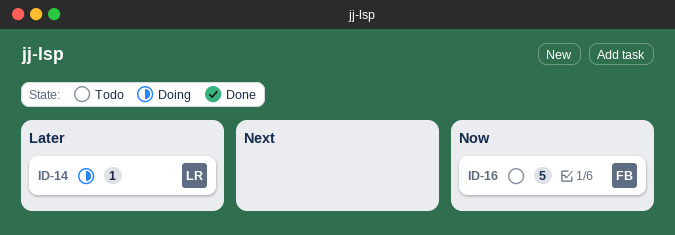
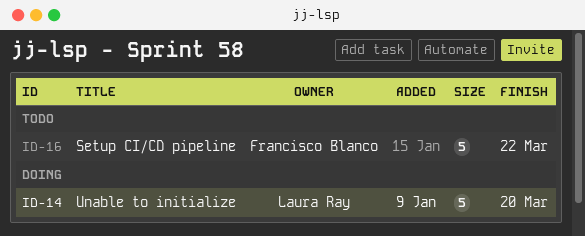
ID-14, estimate: 1 -> 5

